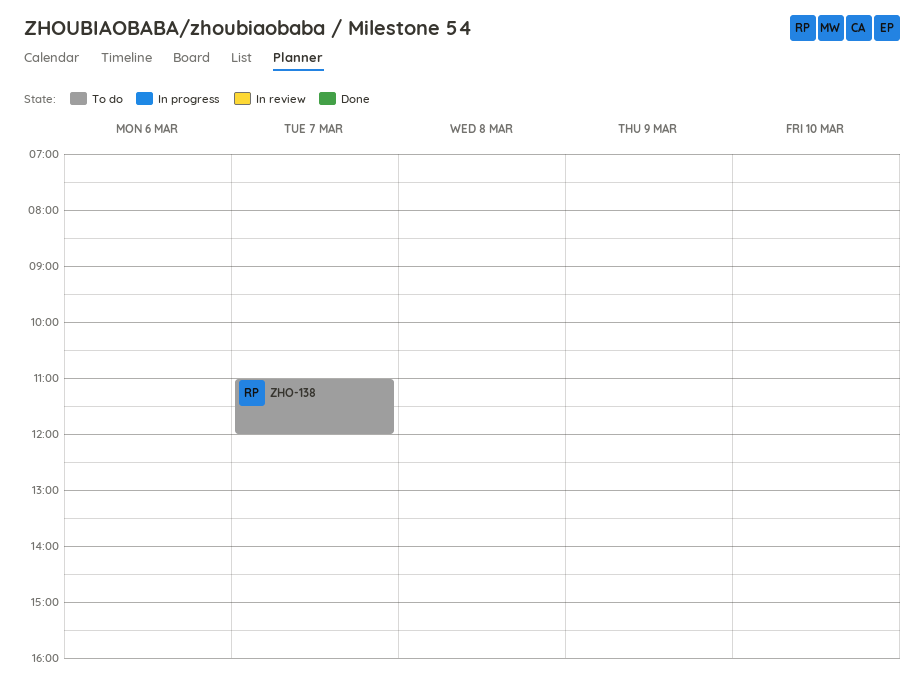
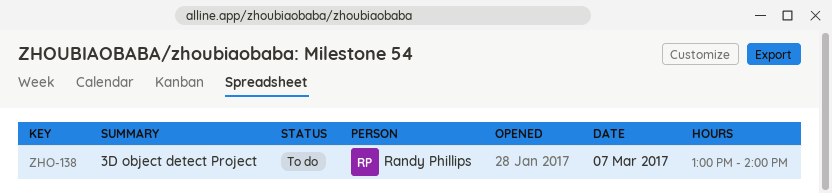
ZHO-138, begins: 11:00 -> 13:00
ZHO-138, ends: 12:00 -> 14:00

